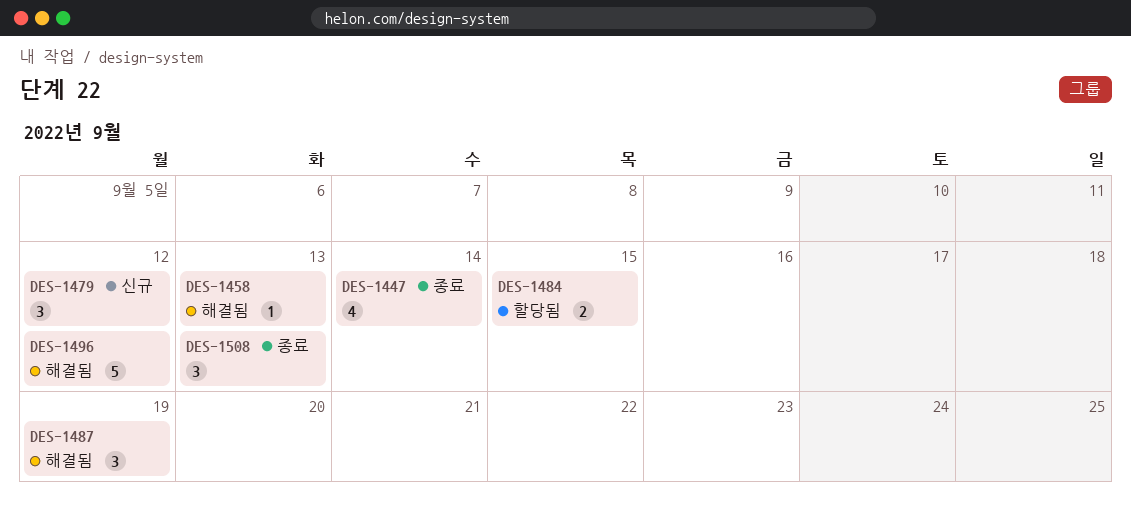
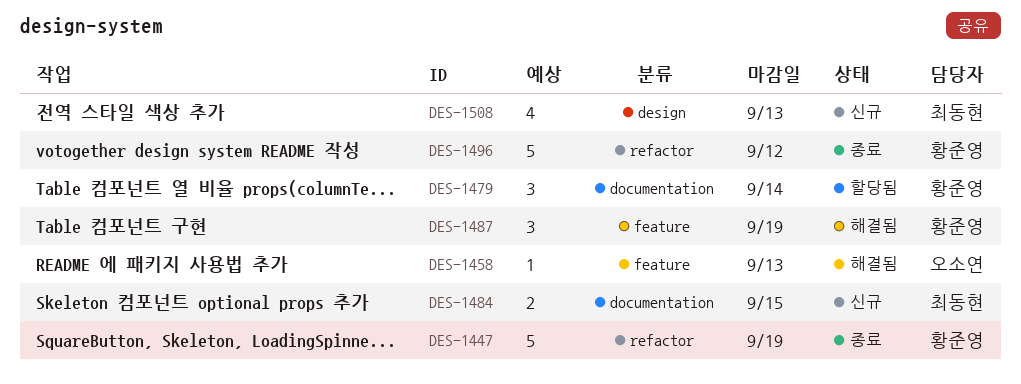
DES-1447, estimate: 4 -> 5
DES-1447, due: Sep 14 -> Sep 19
DES-1479, status: 신규 -> 할당됨
DES-1479, due: Sep 12 -> Sep 14
DES-1484, status: 할당됨 -> 신규
DES-1496, status: 해결됨 -> 종료
DES-1508, status: 종료 -> 신규
DES-1508, estimate: 3 -> 4

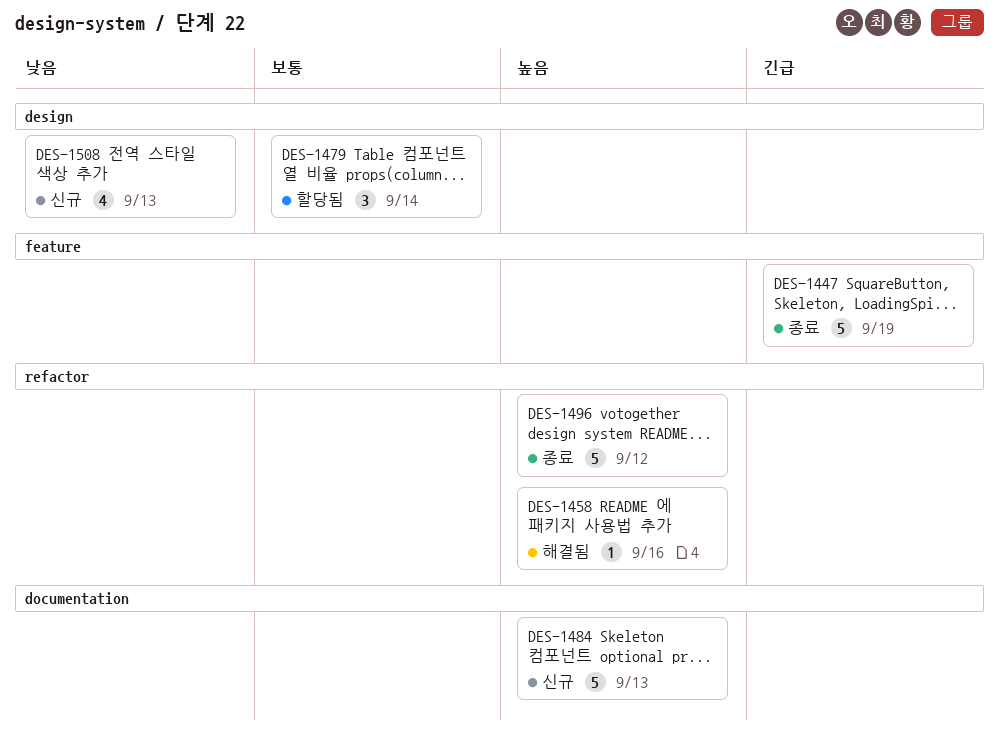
DES-1447, label: refactor -> feature
DES-1458, label: feature -> refactor
DES-1458, due: Sep 13 -> Sep 16
DES-1479, label: documentation -> design
DES-1484, estimate: 2 -> 5
DES-1484, due: Sep 15 -> Sep 13
DES-1487: present -> none

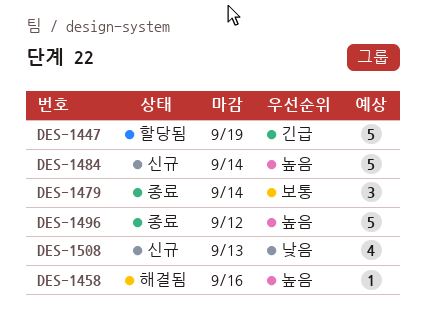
DES-1447, status: 종료 -> 할당됨
DES-1479, status: 할당됨 -> 종료
DES-1484, due: Sep 13 -> Sep 14

